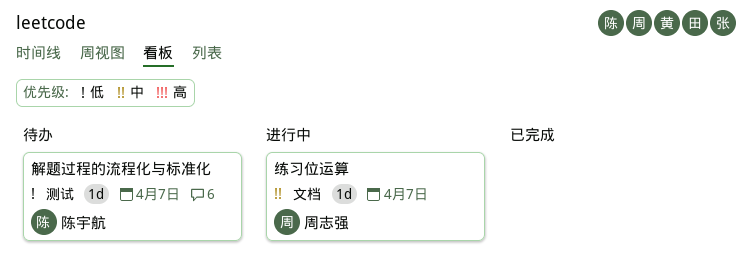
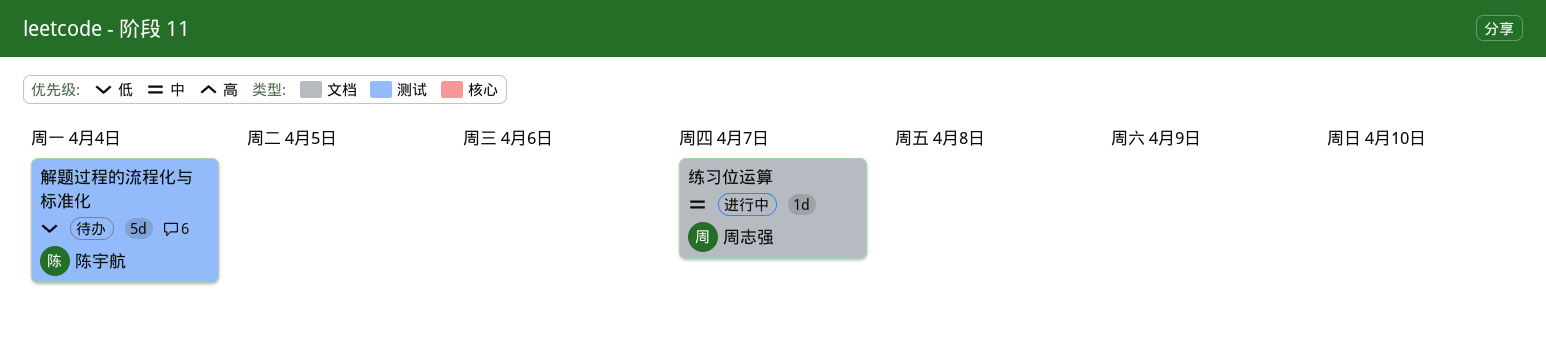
解题过程的流程化与标准化, estimate: 1d -> 5d
解题过程的流程化与标准化, due: Apr 7 -> Apr 4

